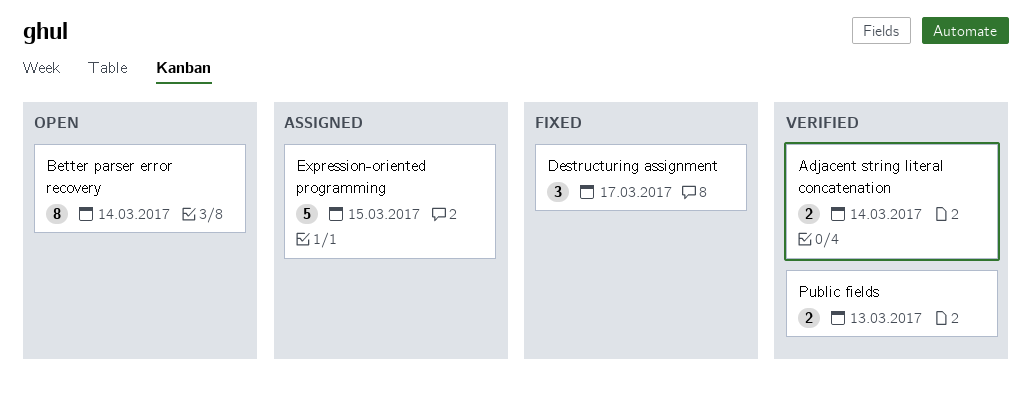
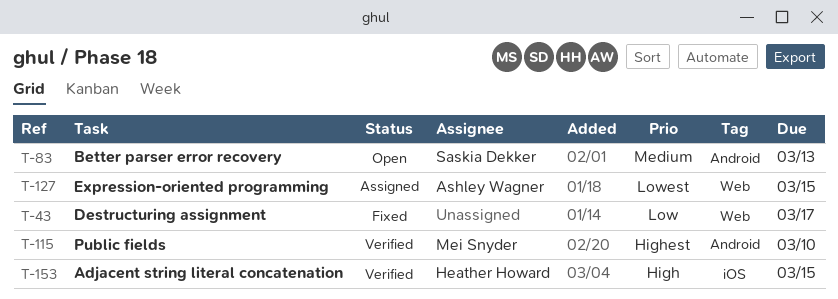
Adjacent string literal concatenation, due: Mar 14 -> Mar 15
Better parser error recovery, due: Mar 14 -> Mar 13
Public fields, due: Mar 13 -> Mar 10

